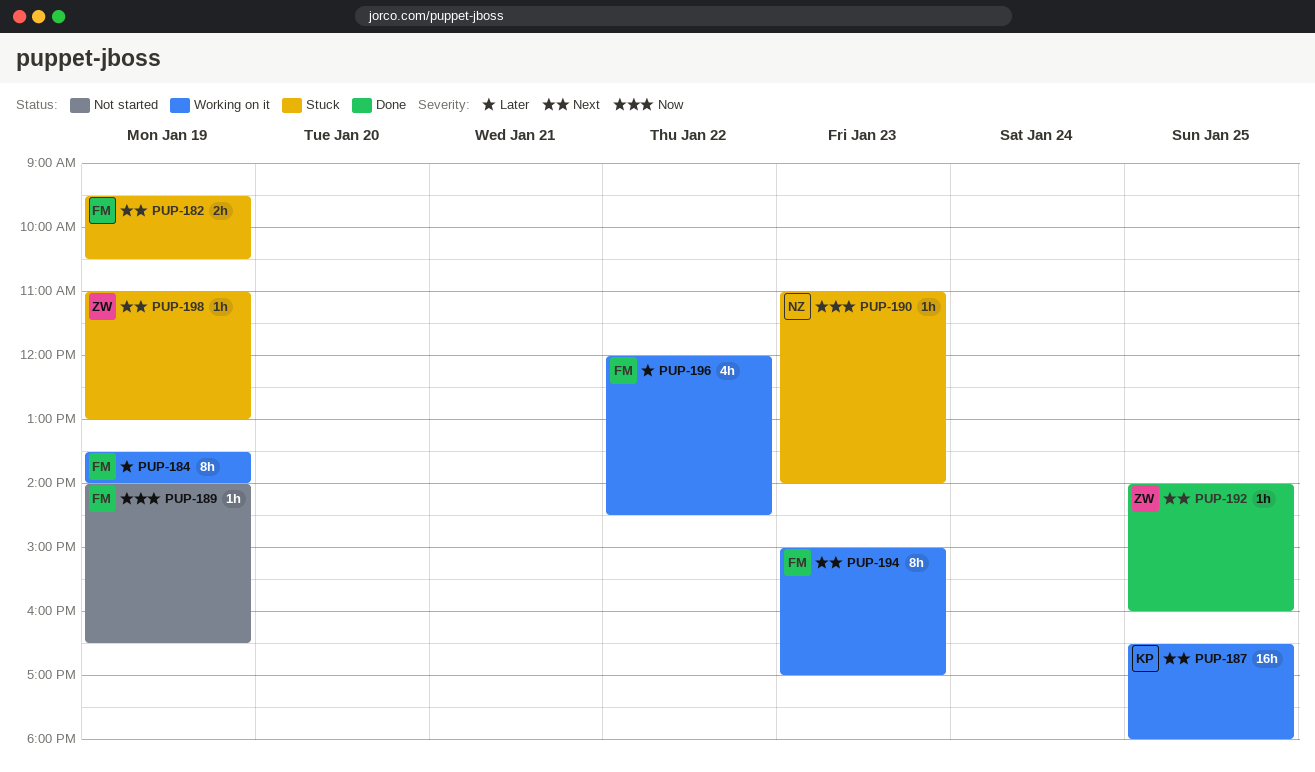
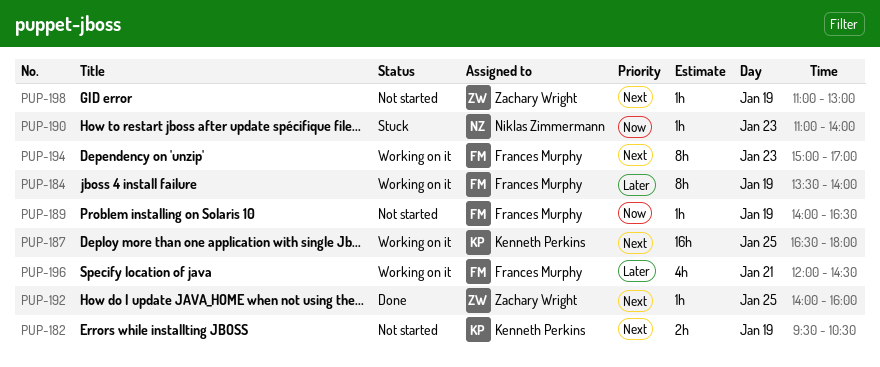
PUP-182, status: Stuck -> Not started
PUP-182, owner: Frances Murphy -> Kenneth Perkins
PUP-196, day: Jan 22 -> Jan 21
PUP-198, status: Stuck -> Not started

